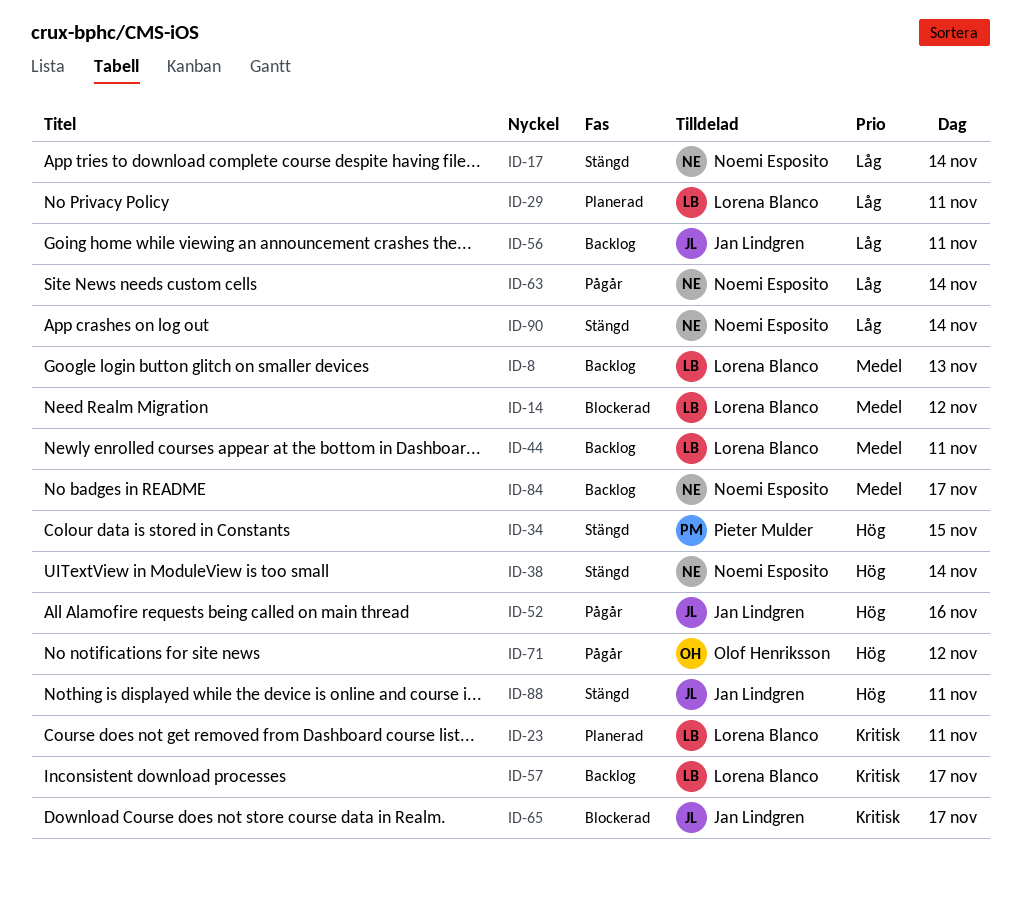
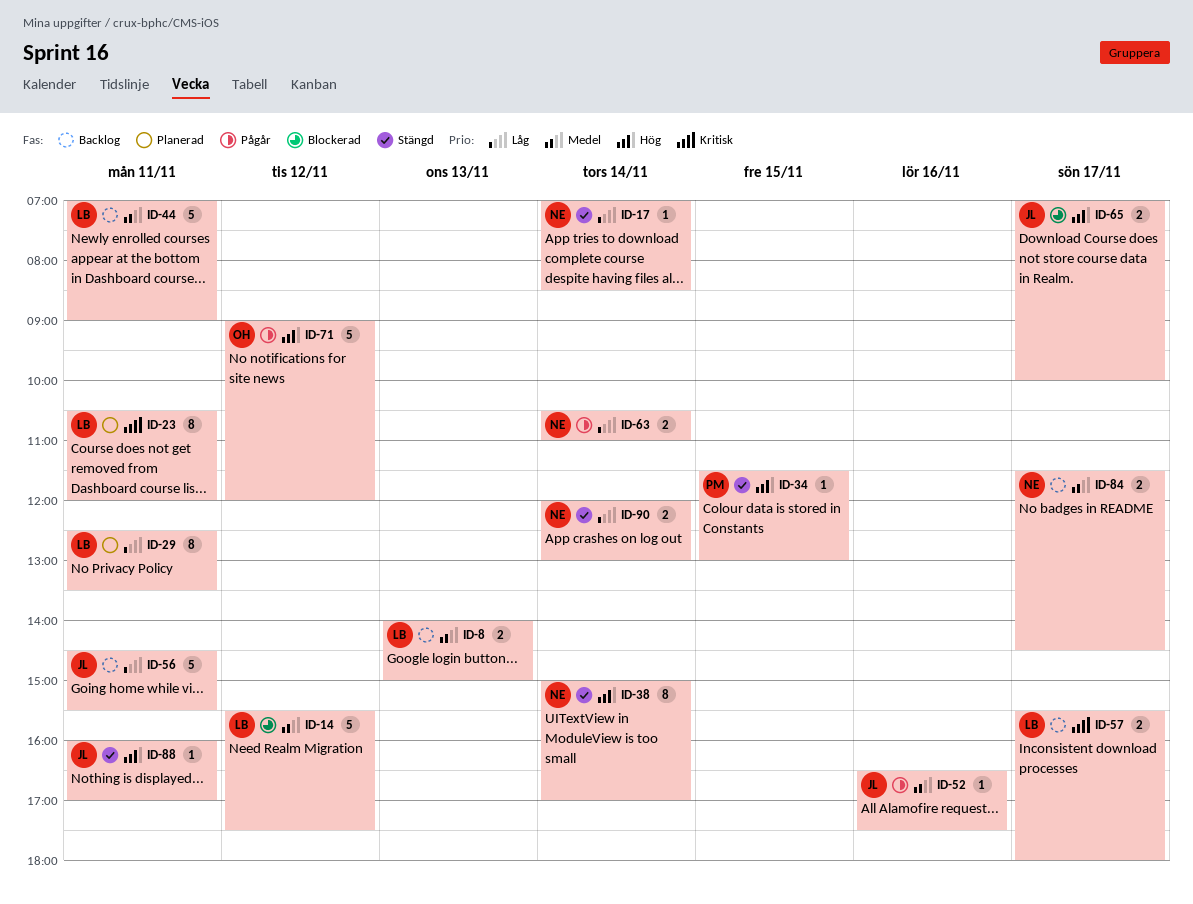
ID-52, priority: Hög -> Medel
ID-65, priority: Kritisk -> Hög

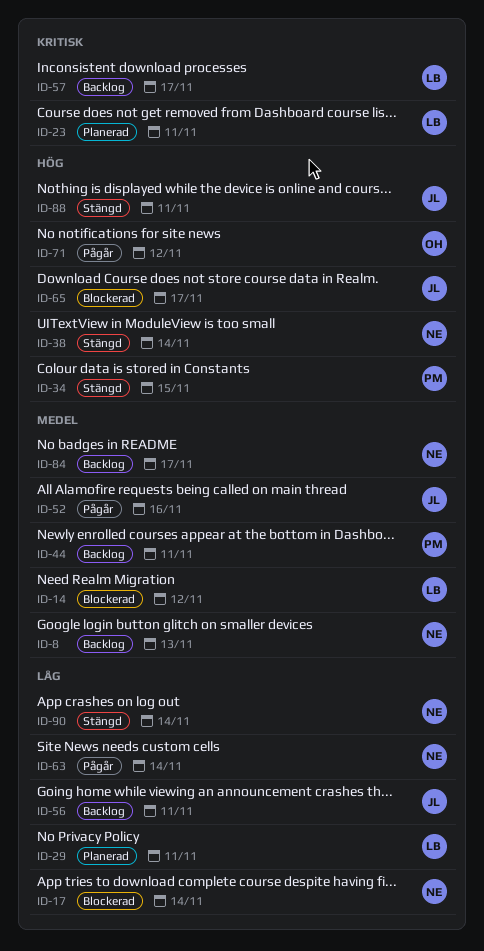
ID-8, owner: LB -> NE
ID-17, status: Stängd -> Blockerad
ID-44, owner: LB -> PM

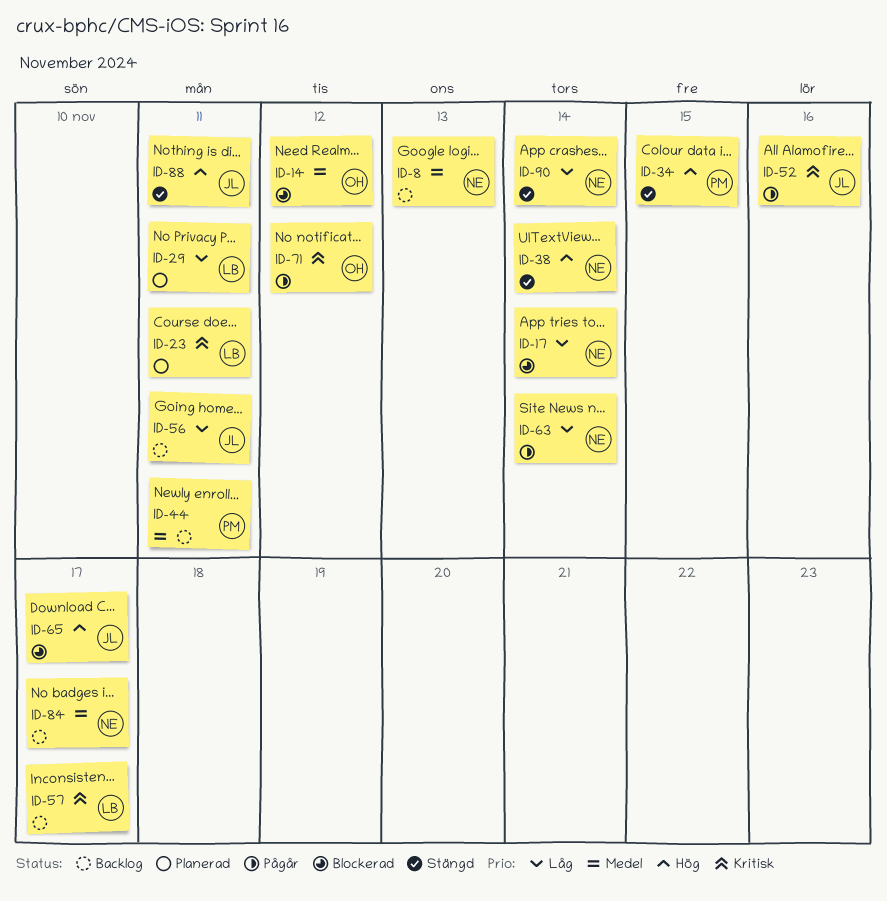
ID-14, owner: LB -> OH
ID-52, priority: Medel -> Kritisk
ID-71, priority: Hög -> Kritisk

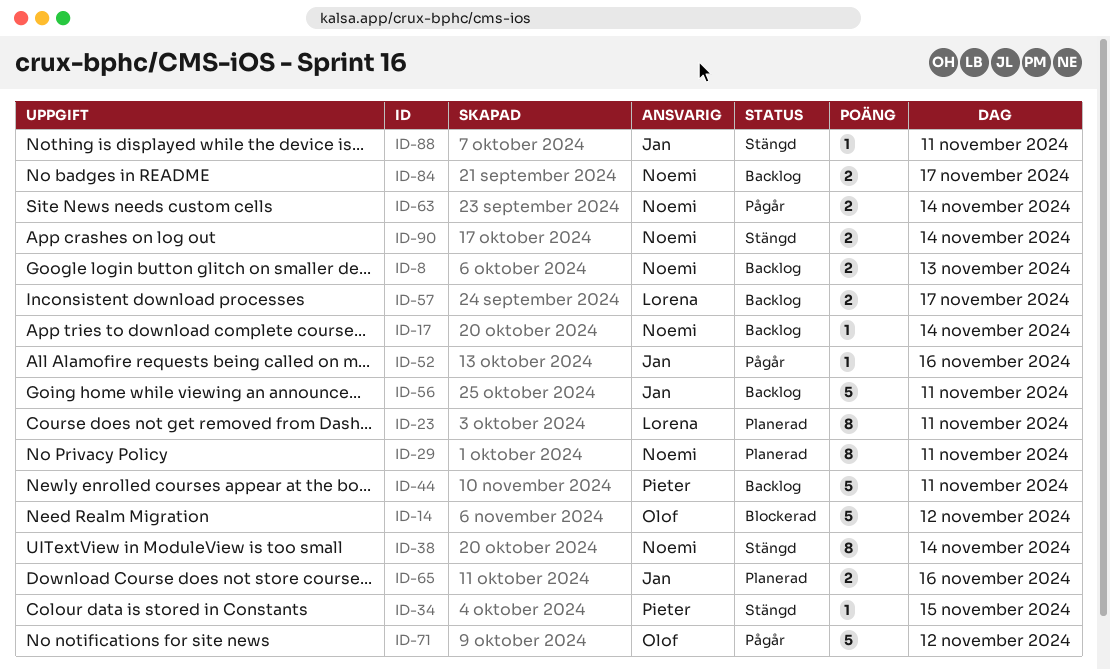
ID-17, status: Blockerad -> Backlog
ID-29, owner: Lorena -> Noemi
ID-65, status: Blockerad -> Planerad
ID-65, day: Nov 17 -> Nov 16

